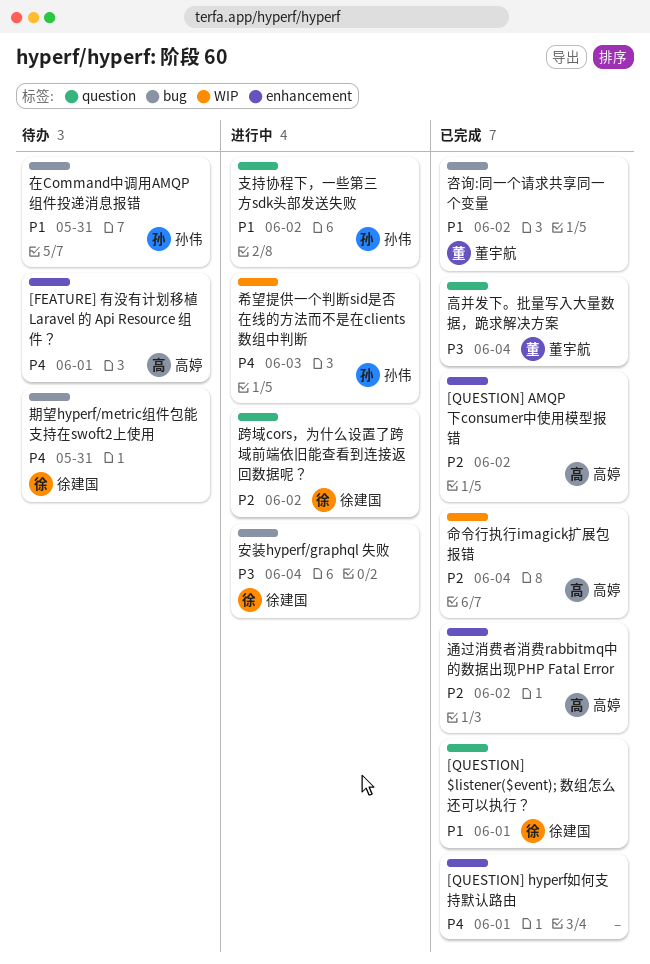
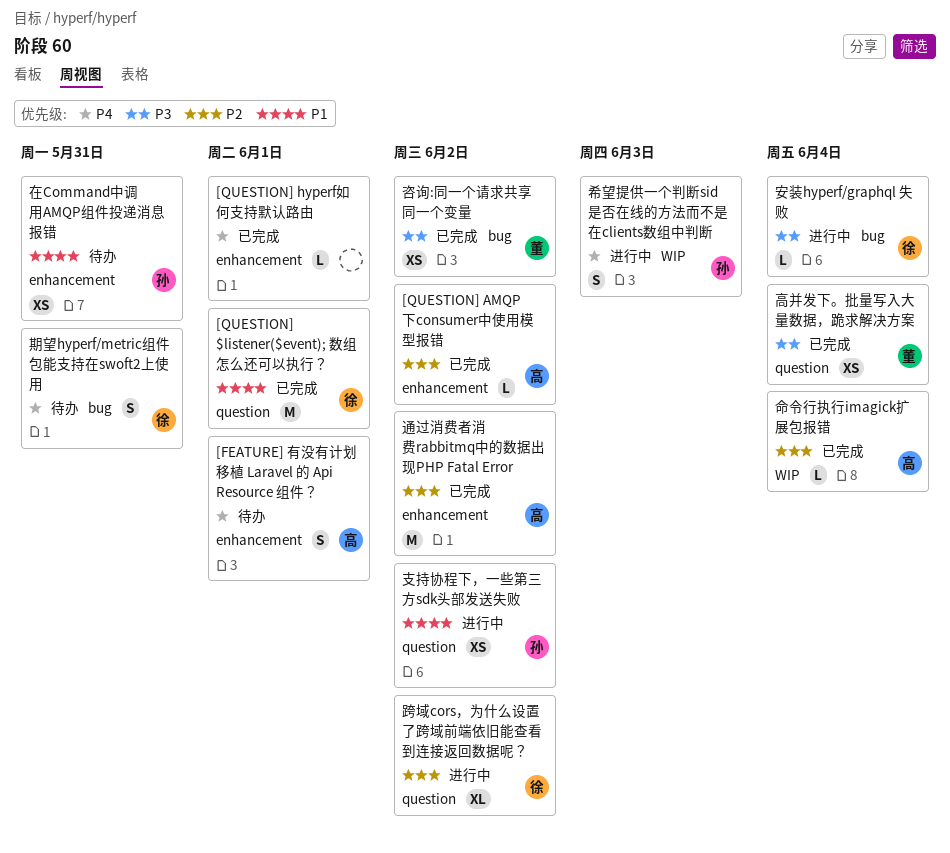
咨询:同一个请求共享同一个变量, priority: P1 -> P3
在Command中调用AMQP组件投递消息报错, label: bug -> enhancement

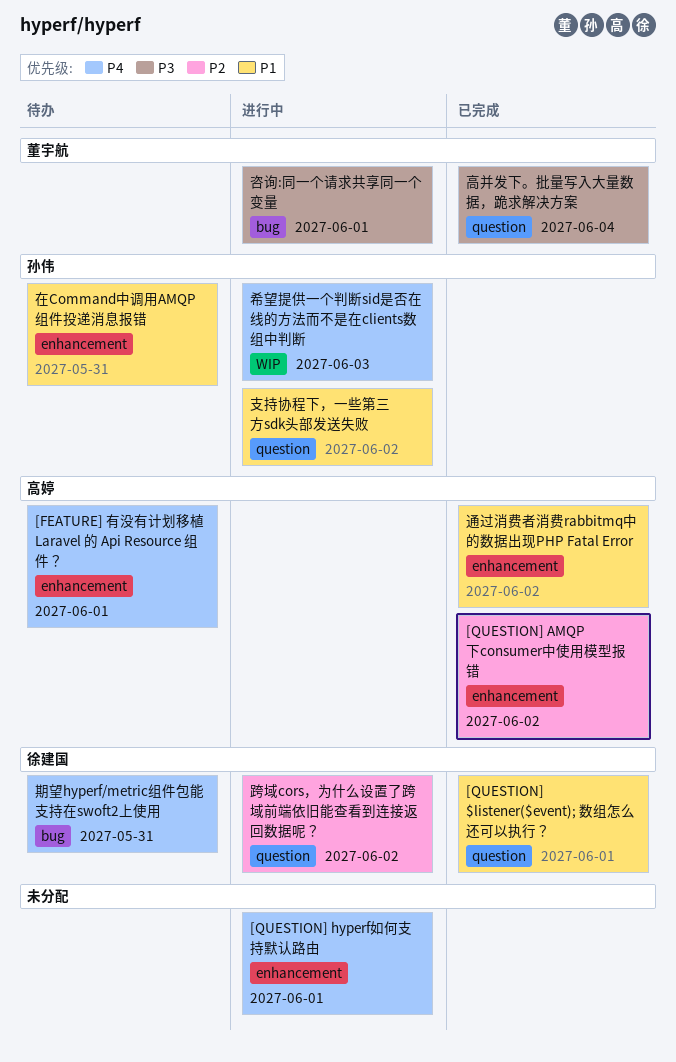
[QUESTION] hyperf如何支持默认路由, status: 已完成 -> 进行中
命令行执行imagick扩展包报错: present -> none
咨询:同一个请求共享同一个变量, status: 已完成 -> 进行中
咨询:同一个请求共享同一个变量, due: Jun 2 -> Jun 1
安装hyperf/graphql 失败: present -> none
通过消费者消费rabbitmq中的数据出现PHP Fatal Error, priority: P2 -> P1

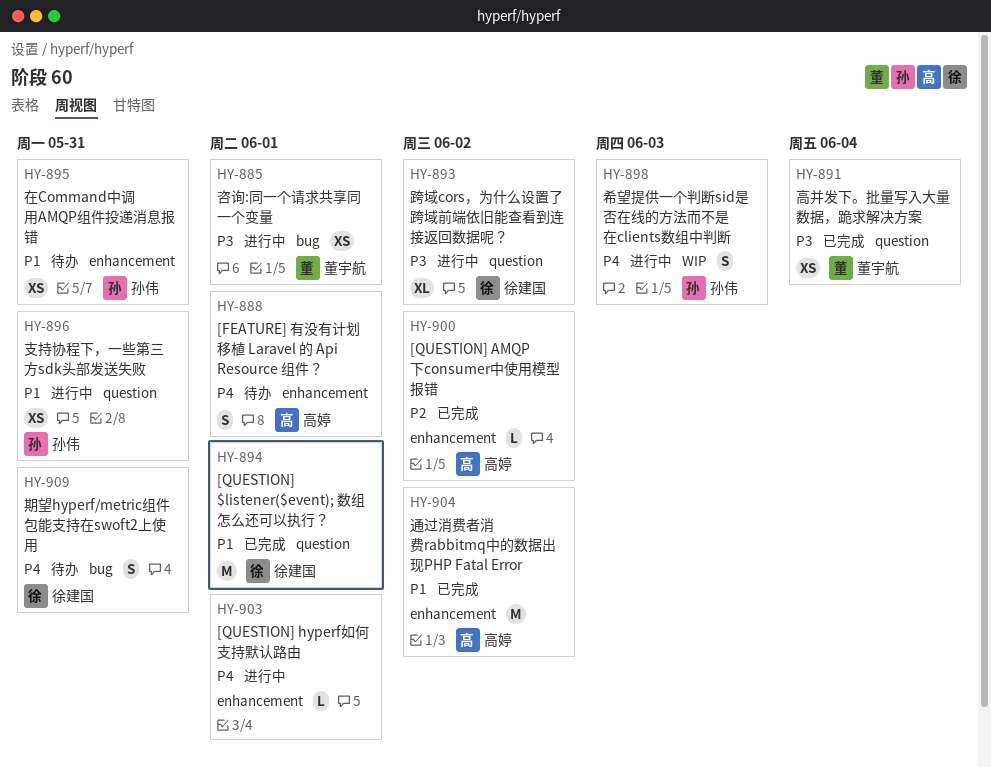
支持协程下，一些第三方sdk头部发送失败, due: Jun 2 -> May 31
跨域cors，为什么设置了跨域前端依旧能查看到连接返回数据呢？, priority: P2 -> P3

